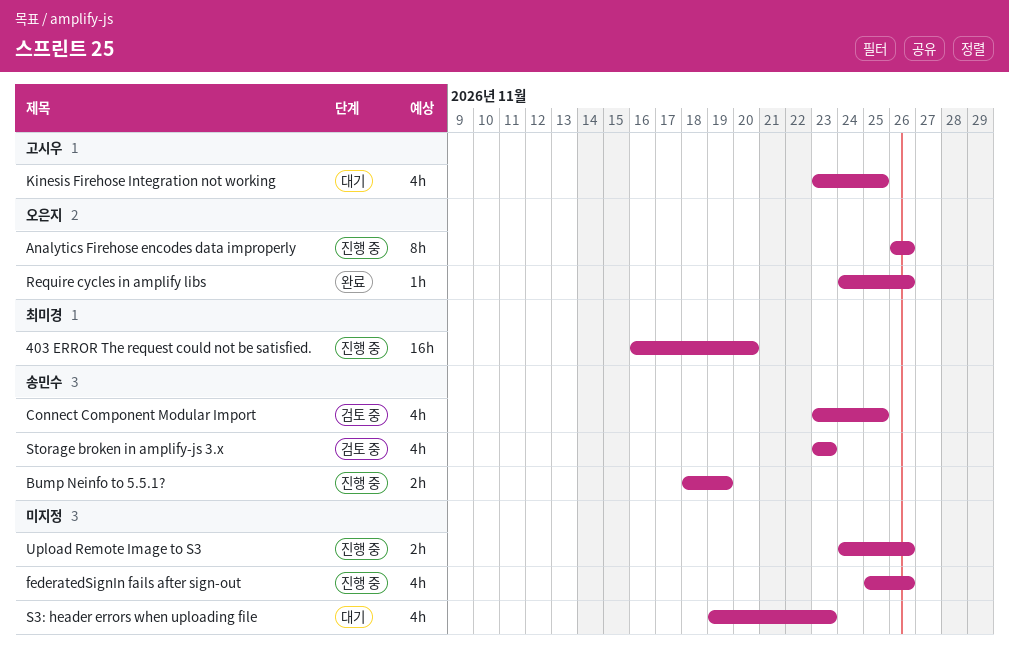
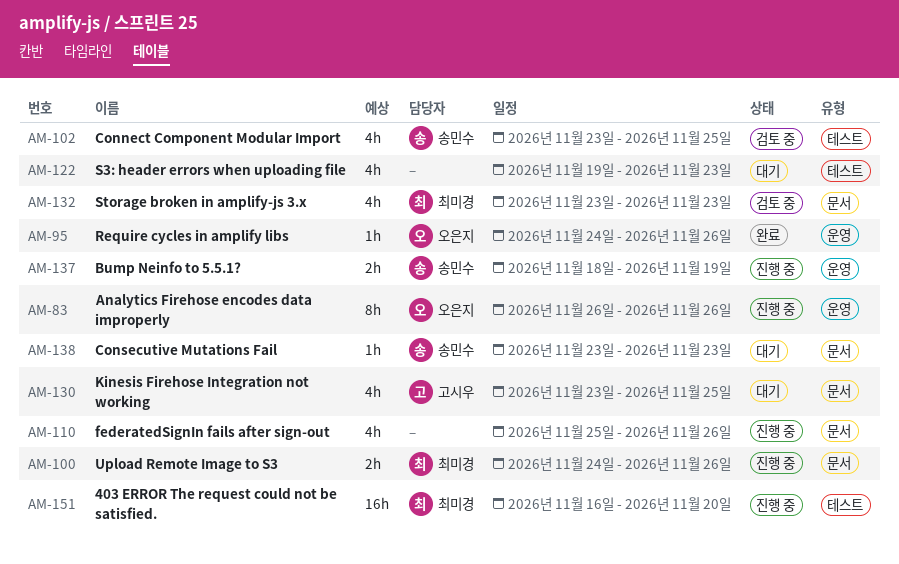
Consecutive Mutations Fail: none -> present
Storage broken in amplify-js 3.x, owner: 송민수 -> 최미경
Upload Remote Image to S3, owner: none -> 최미경

